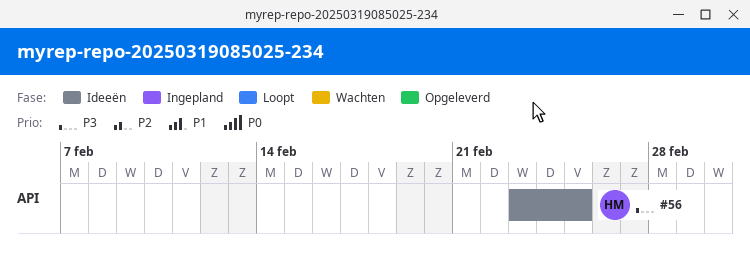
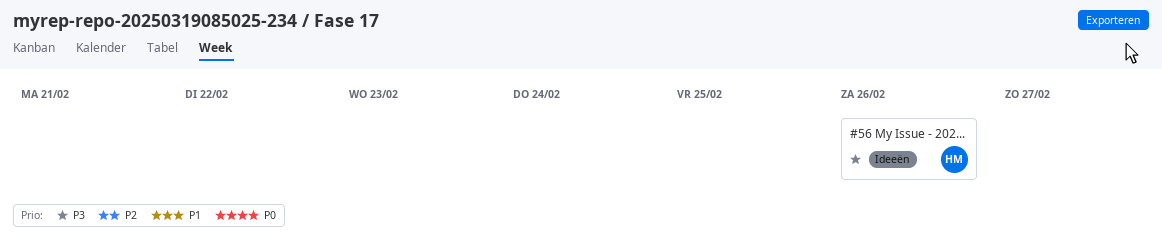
#56, due: Feb 25 -> Feb 26

